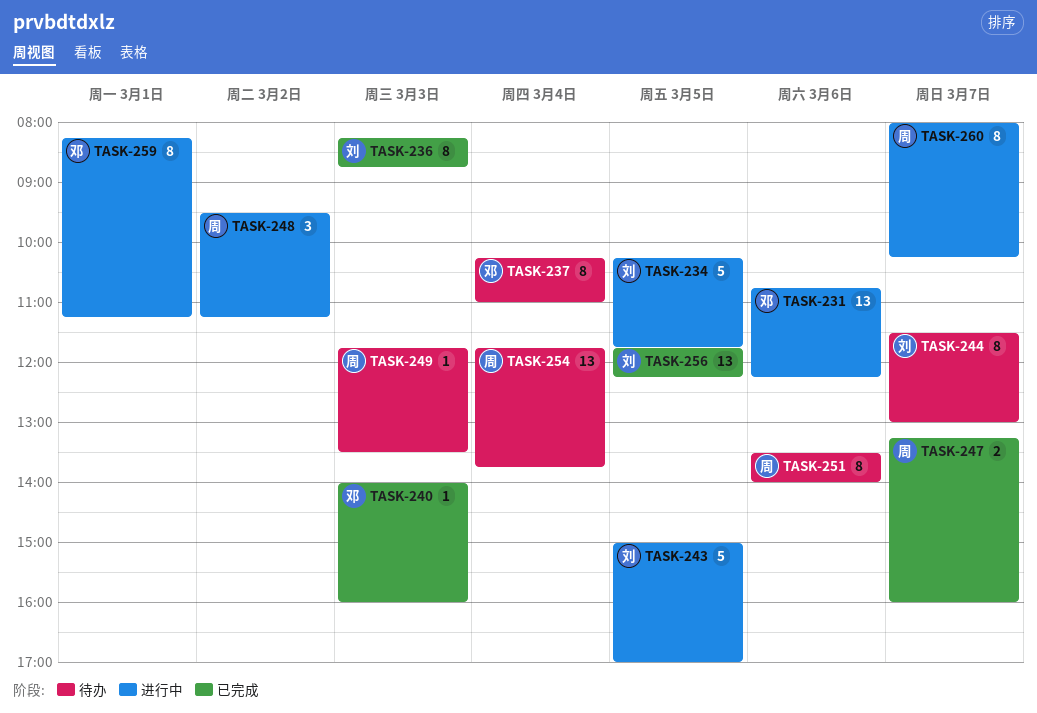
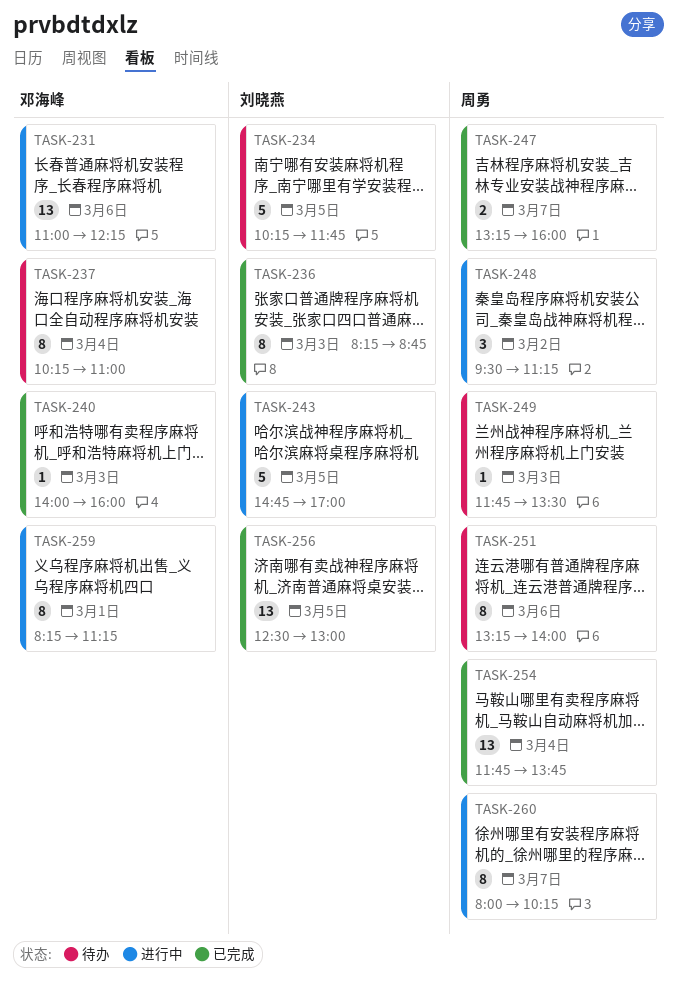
TASK-231, begins: 10:45 -> 11:00
TASK-234, status: 进行中 -> 待办
TASK-243, begins: 15:00 -> 14:45
TASK-244: present -> none
TASK-251, begins: 13:30 -> 13:15
TASK-254, status: 待办 -> 已完成
TASK-256, begins: 11:45 -> 12:30
TASK-256, ends: 12:15 -> 13:00

